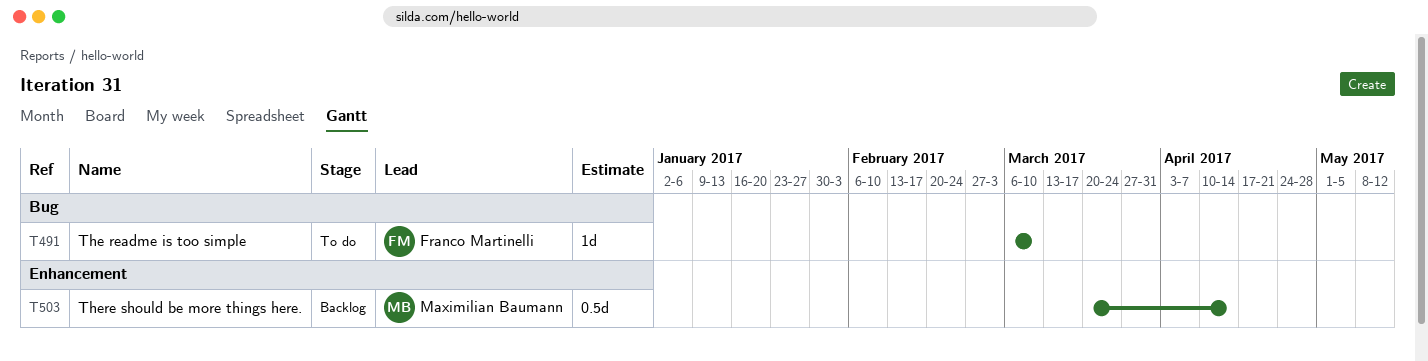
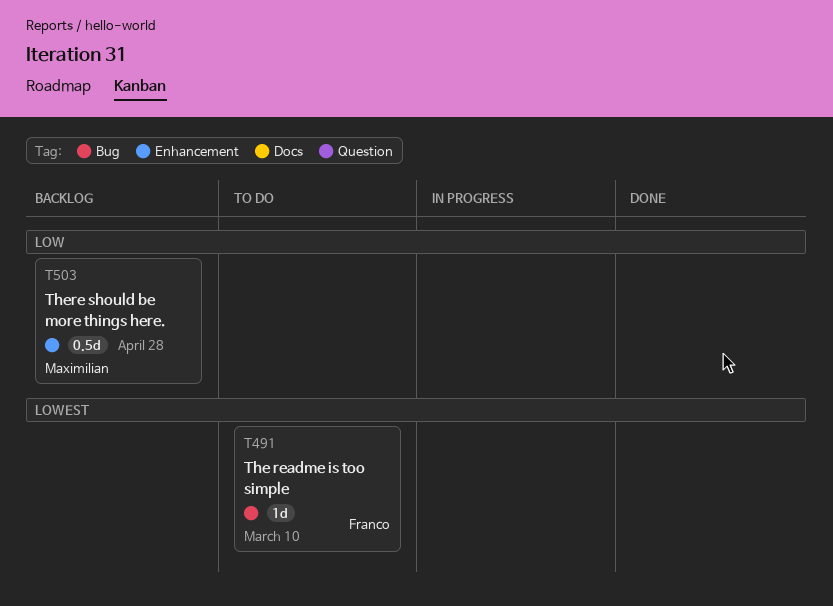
T503, due: Apr 14 -> Apr 28

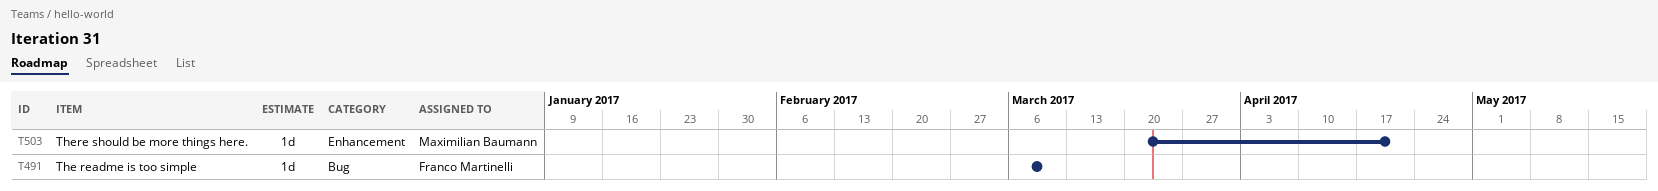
T503, estimate: 0.5d -> 1d
T503, due: Apr 28 -> Apr 21

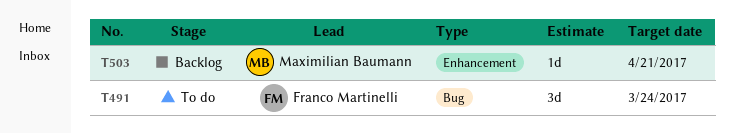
T491, estimate: 1d -> 3d
T491, due: Mar 10 -> Mar 24

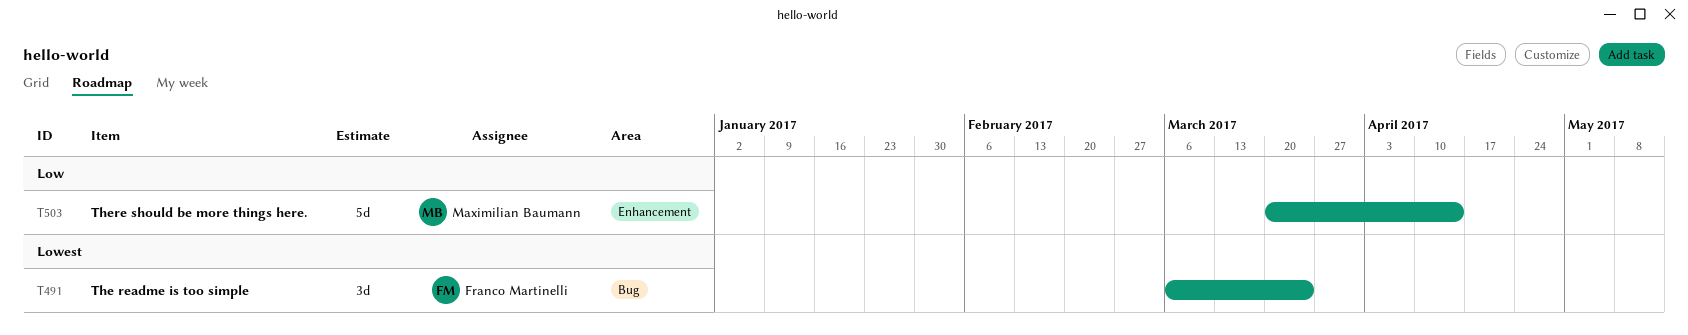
T503, estimate: 1d -> 5d
T503, due: Apr 21 -> Apr 14

